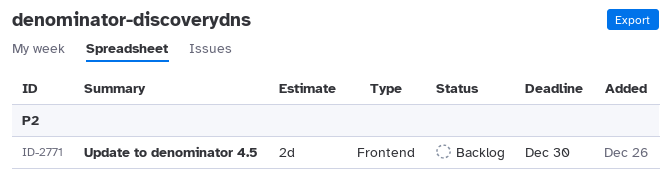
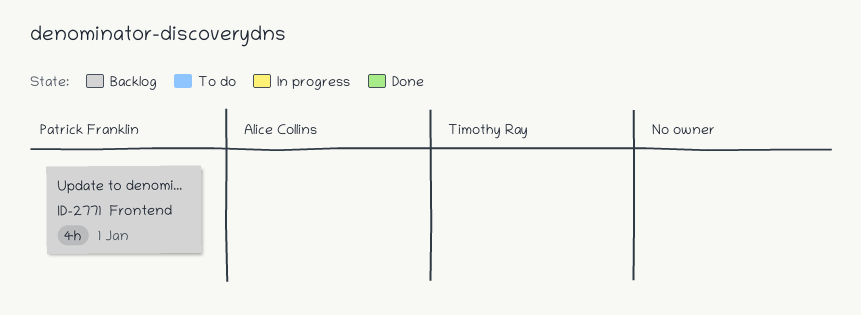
ID-2771, estimate: 2d -> 4h
ID-2771, due: Dec 30 -> Jan 1

